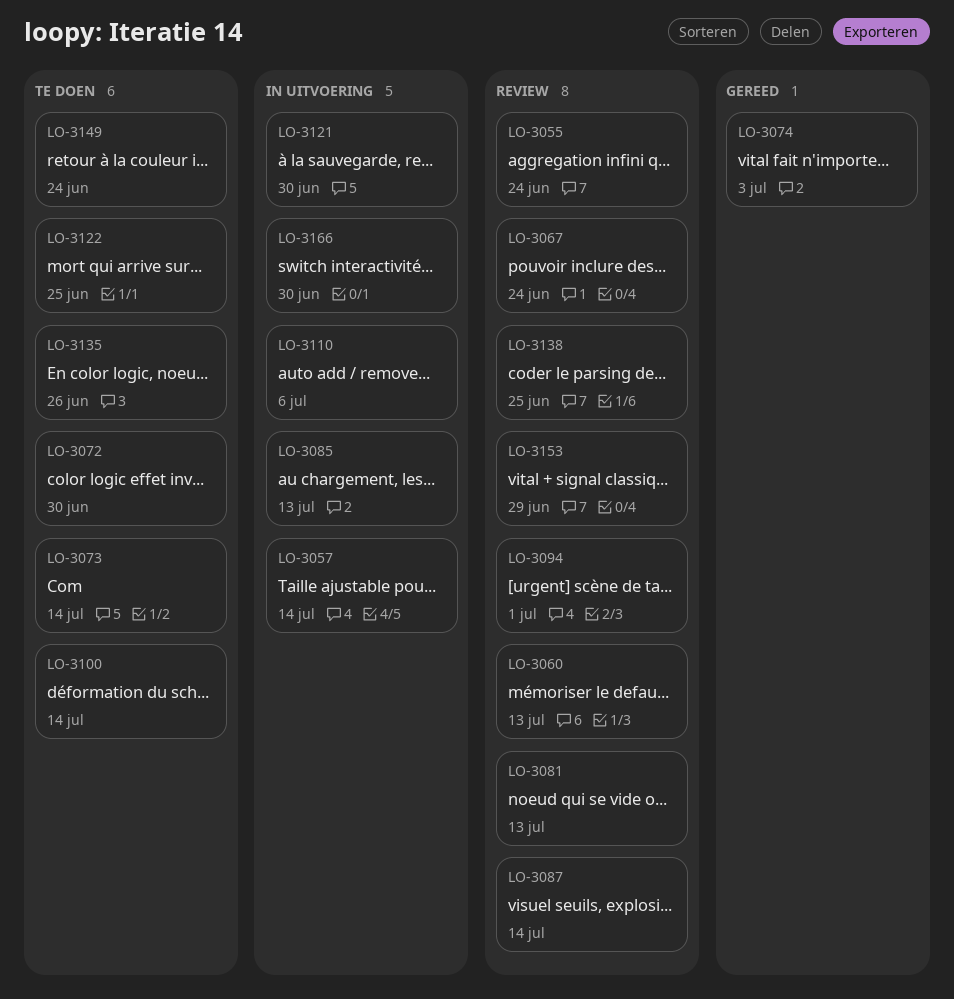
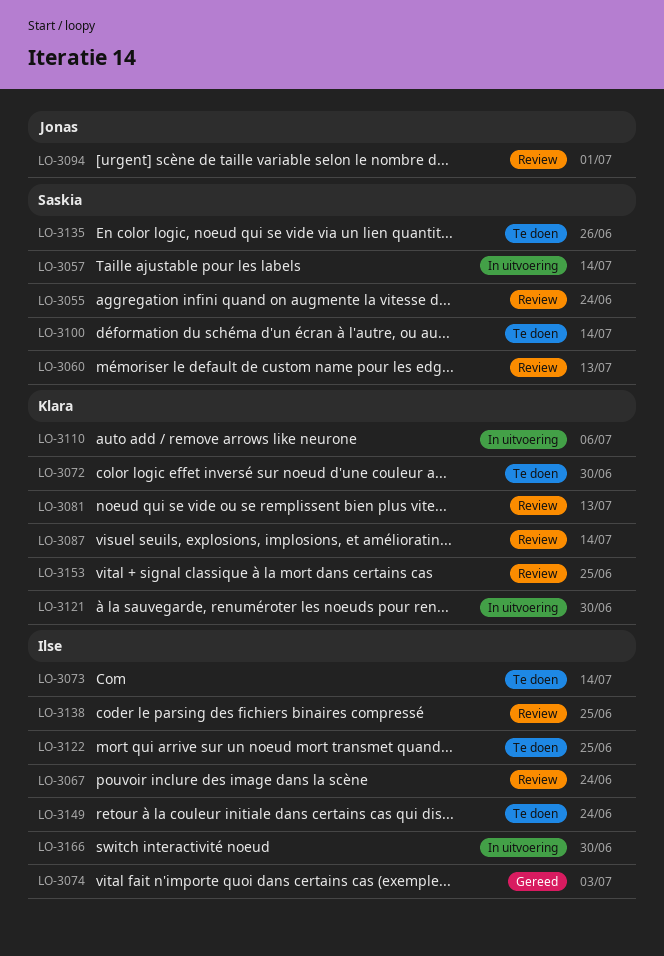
LO-3085: present -> none
LO-3153, due: Jun 29 -> Jun 25

